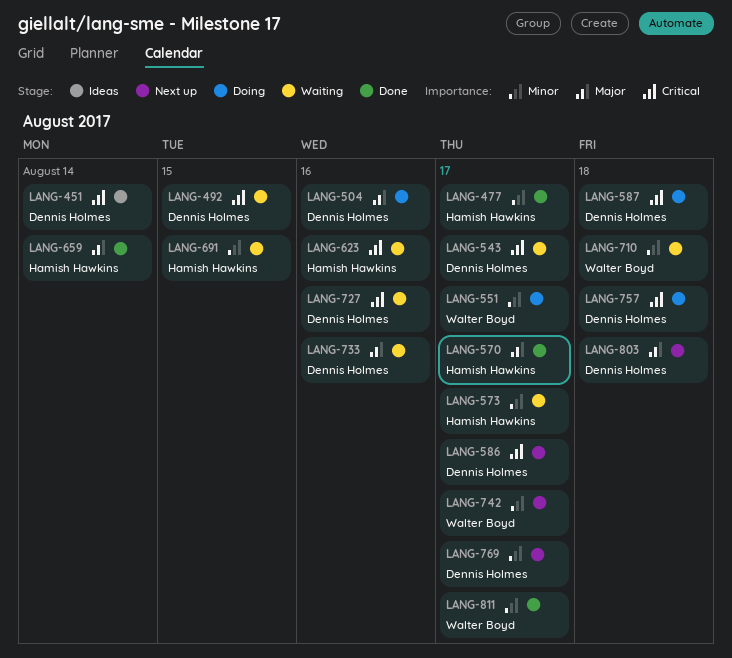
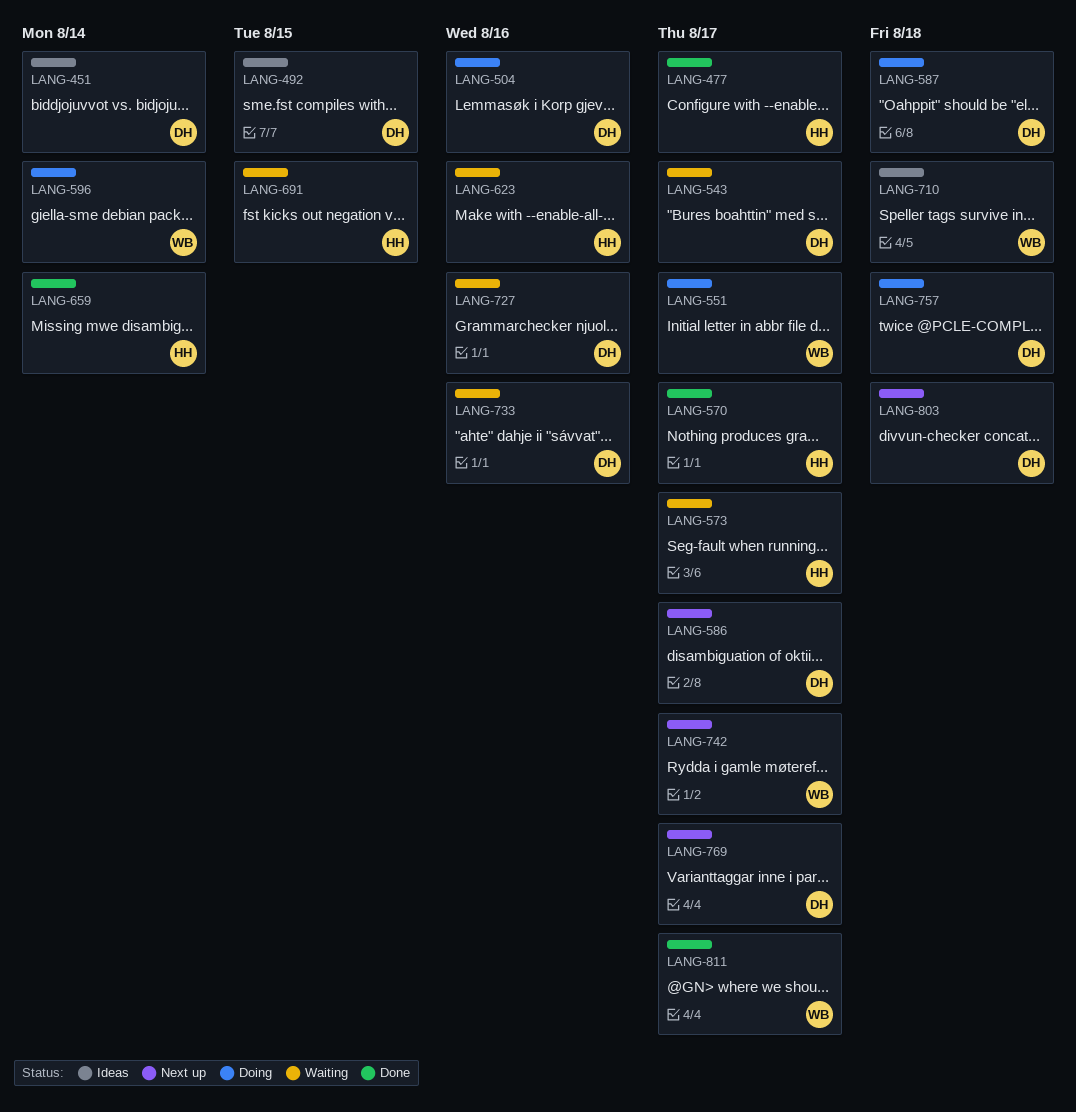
LANG-492, status: Waiting -> Ideas
LANG-596: none -> present
LANG-710, status: Waiting -> Ideas

